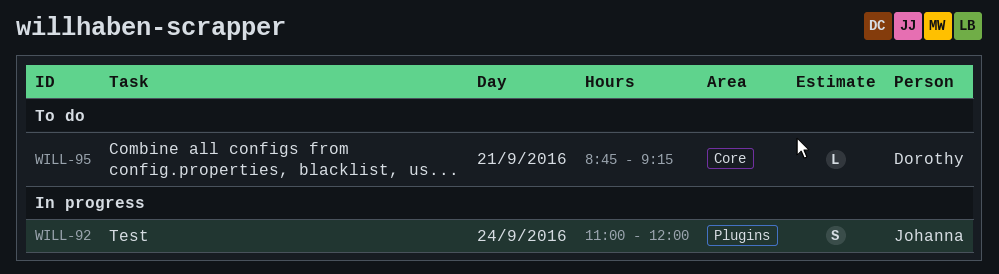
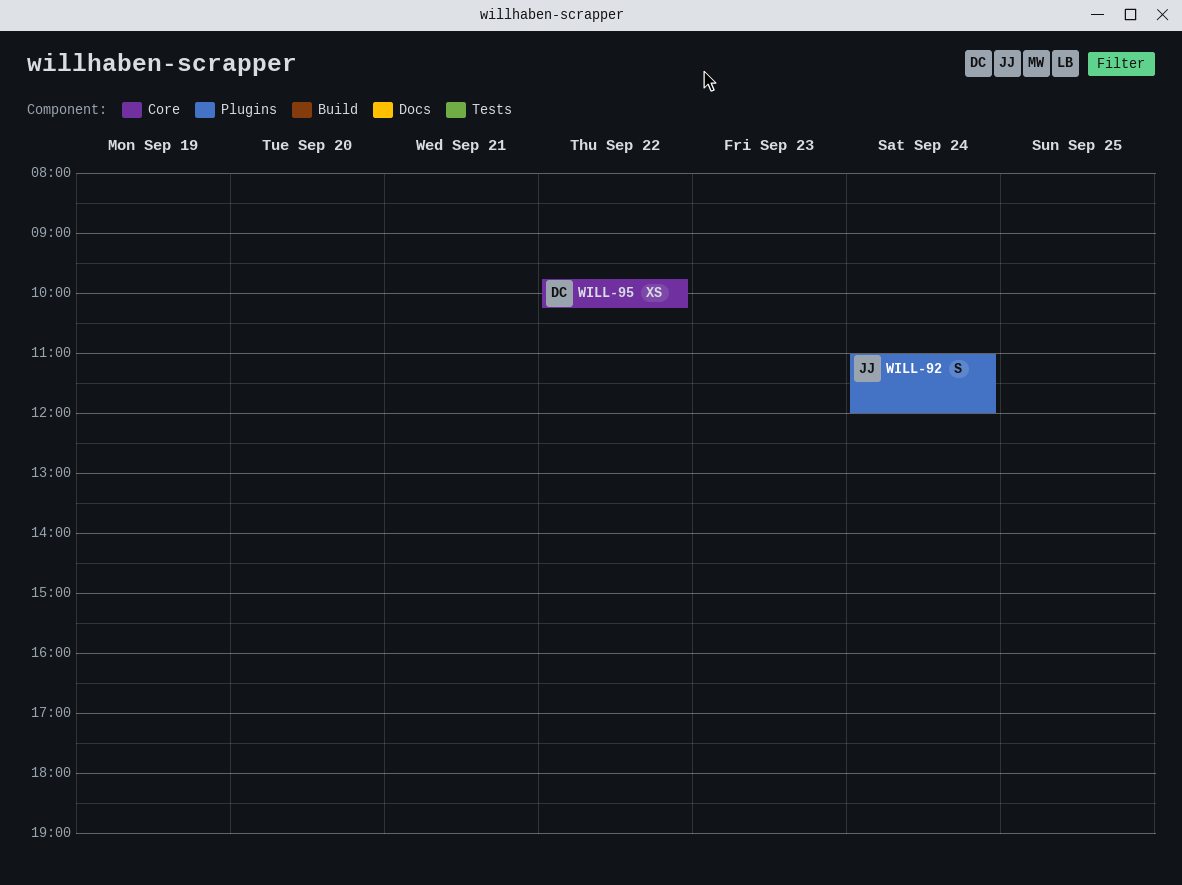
WILL-95, estimate: L -> XS
WILL-95, day: Sep 21 -> Sep 22
WILL-95, begins: 08:45 -> 09:45
WILL-95, ends: 09:15 -> 10:15

